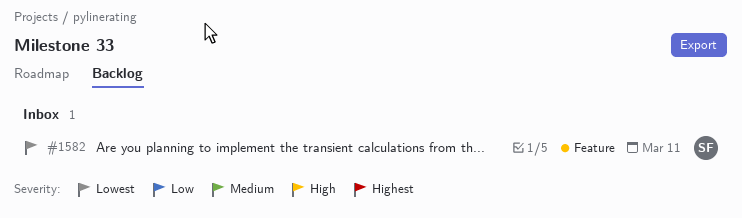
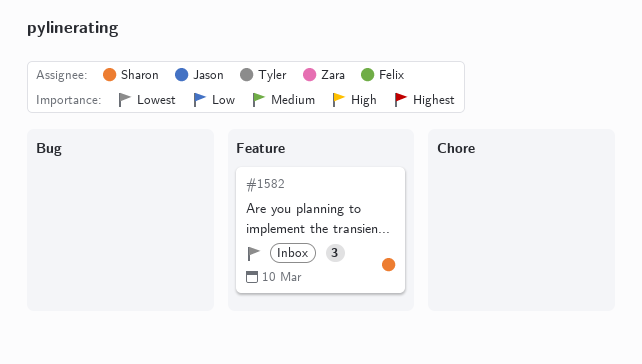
#1582, due: Mar 11 -> Mar 10

